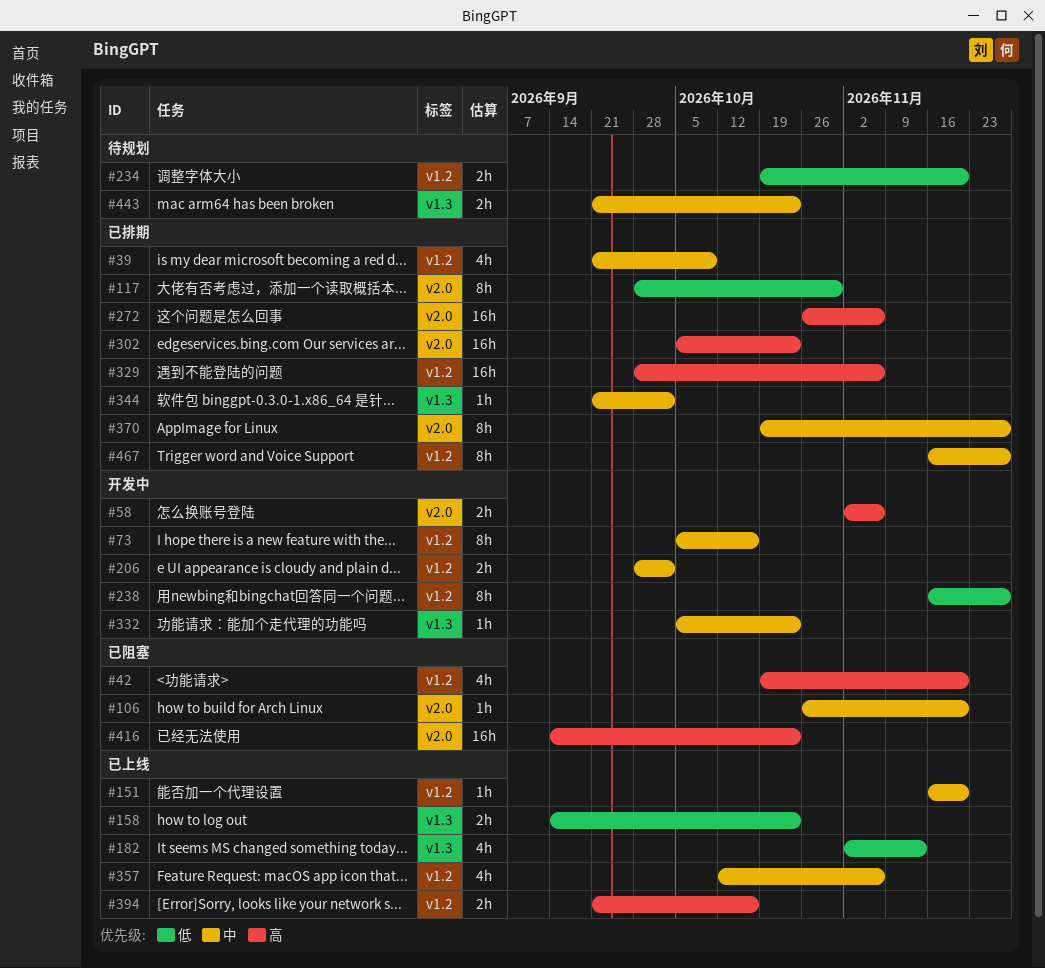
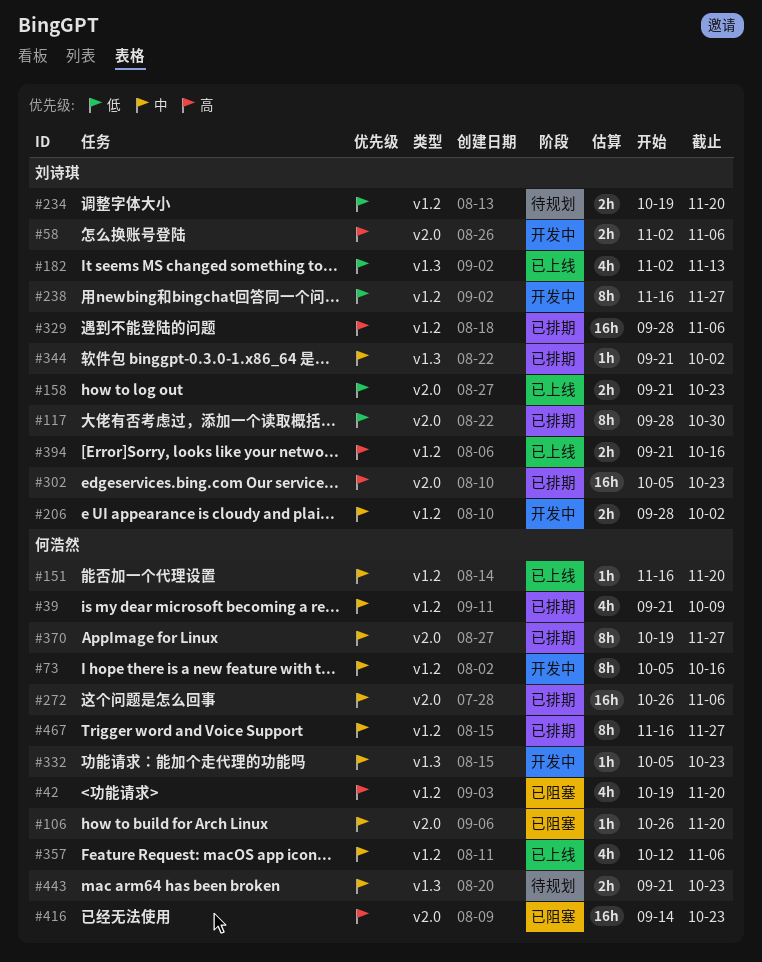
#158, label: v1.3 -> v2.0
#158, start: Sep 14 -> Sep 21
#272, priority: 高 -> 中

